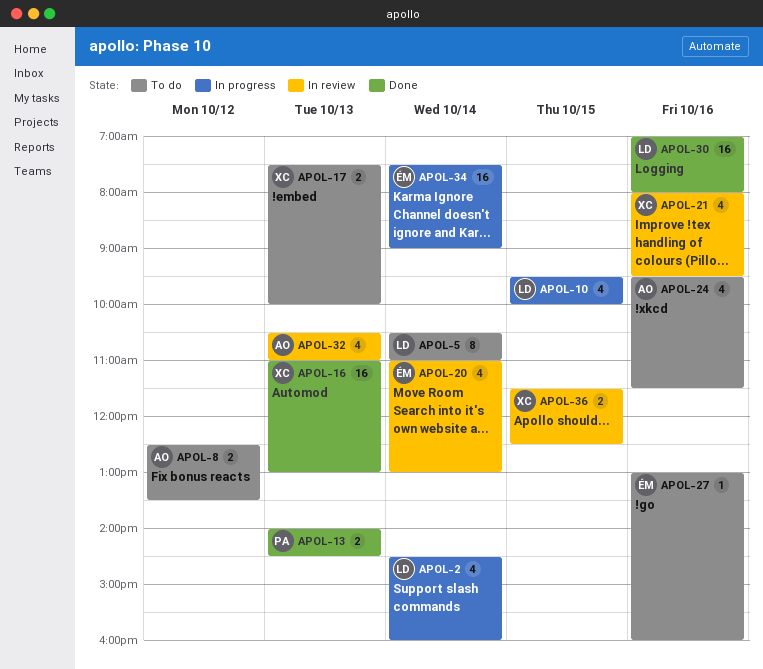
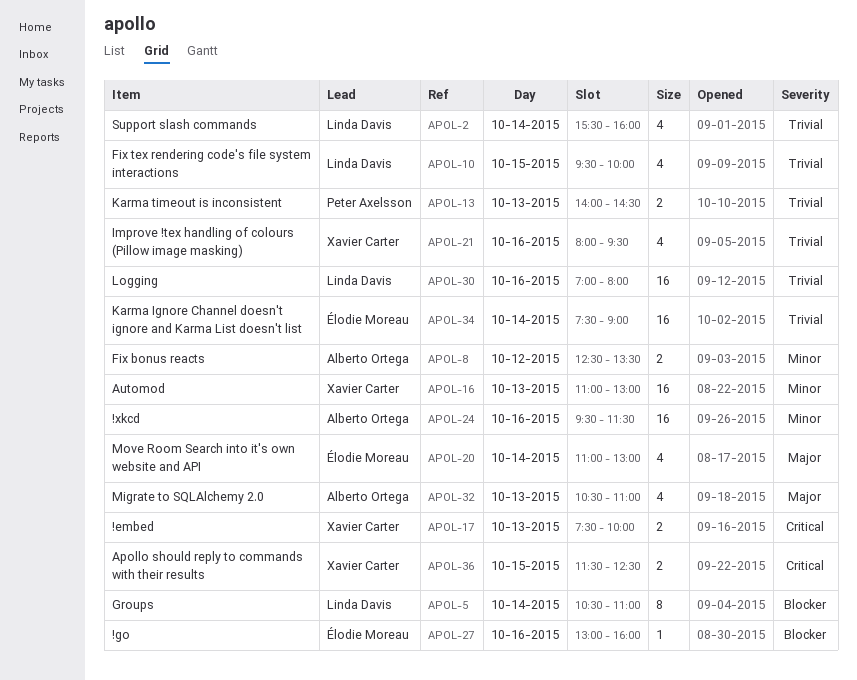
APOL-2, begins: 14:30 -> 15:30
APOL-24, estimate: 4 -> 16

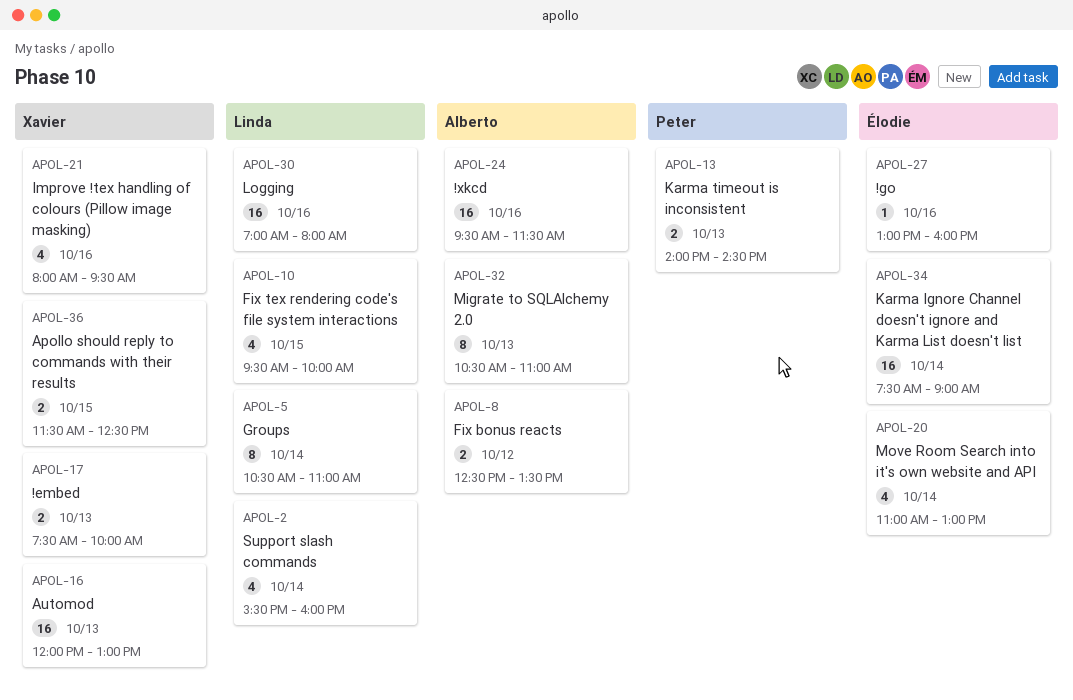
APOL-16, begins: 11:00 -> 12:00
APOL-32, estimate: 4 -> 8

